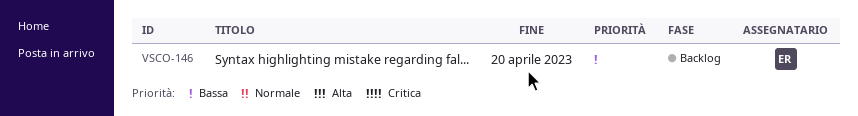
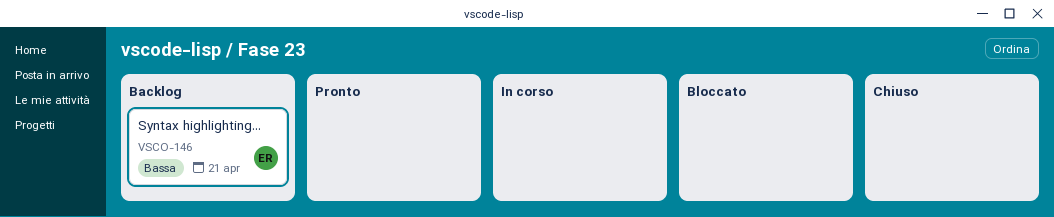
VSCO-146, due: Apr 20 -> Apr 21

